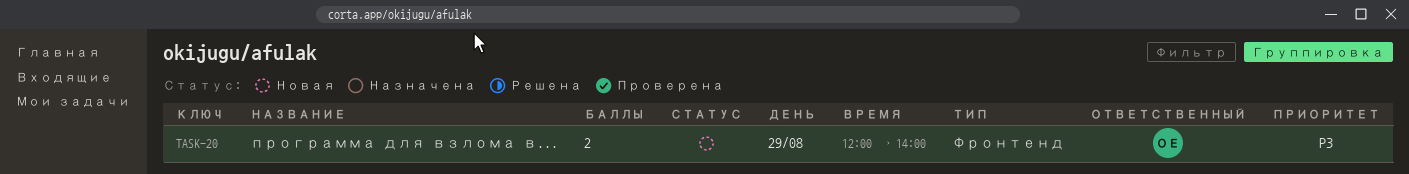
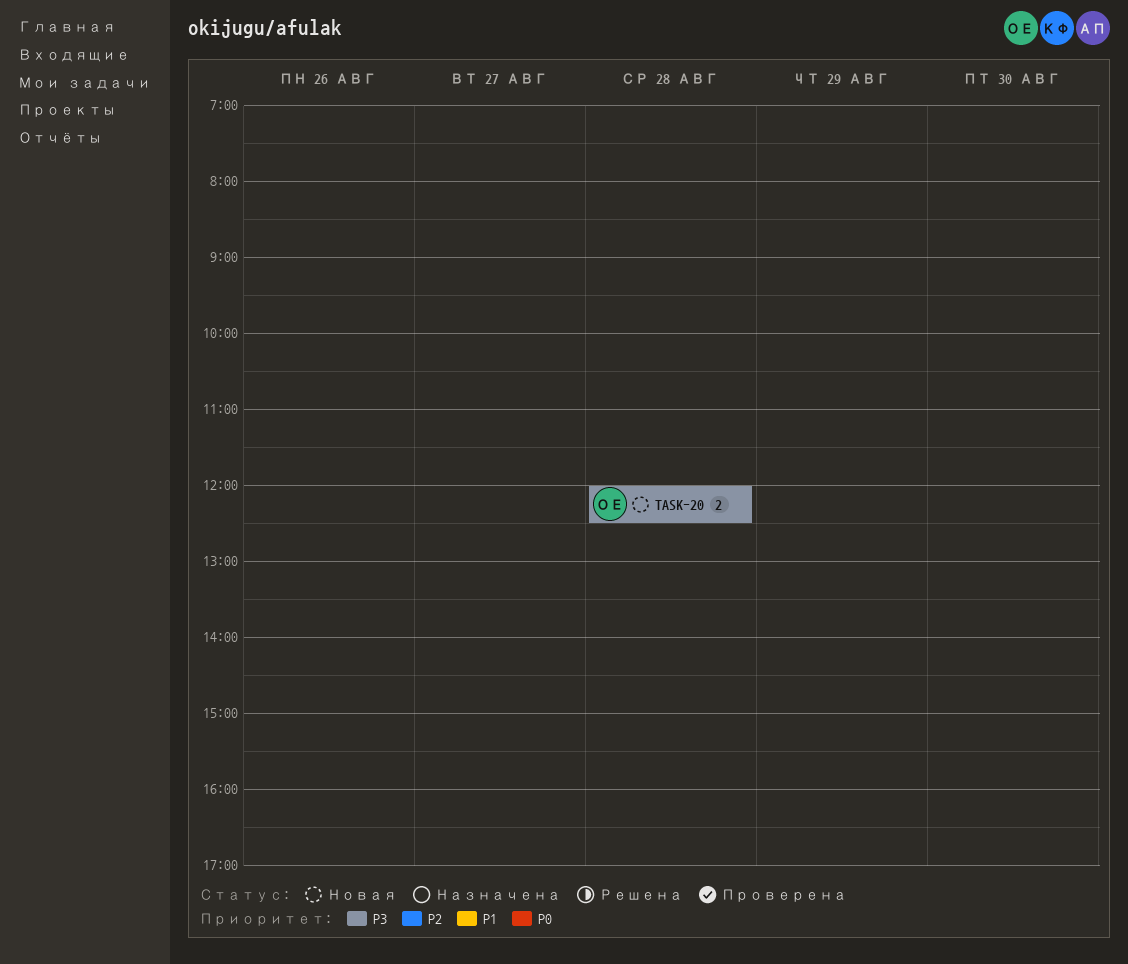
TASK-20, day: Aug 29 -> Aug 28
TASK-20, ends: 14:00 -> 12:30

